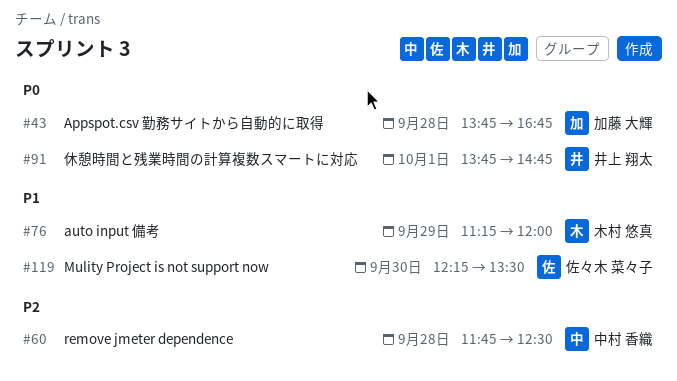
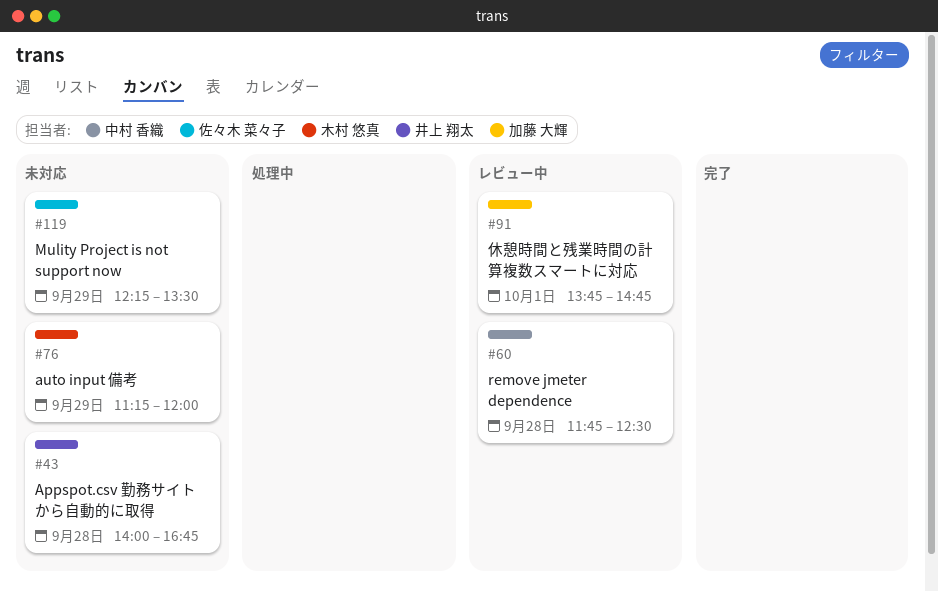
#43, owner: 加藤 大輝 -> 井上 翔太
#43, begins: 13:45 -> 14:00
#91, owner: 井上 翔太 -> 加藤 大輝
#119, day: Sep 30 -> Sep 29

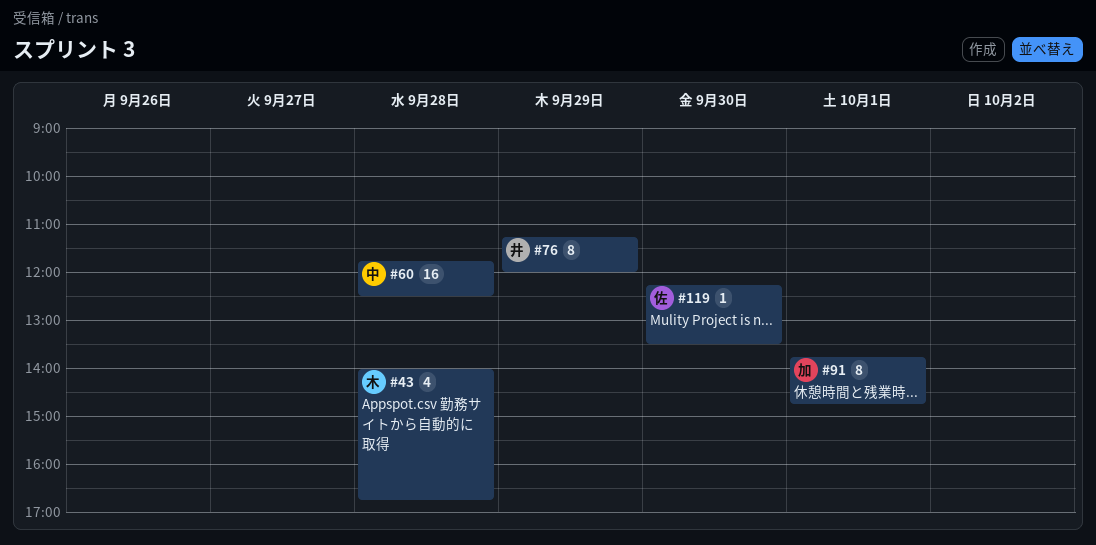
#43, owner: 井上 翔太 -> 木村 悠真
#76, owner: 木村 悠真 -> 井上 翔太
#119, day: Sep 29 -> Sep 30

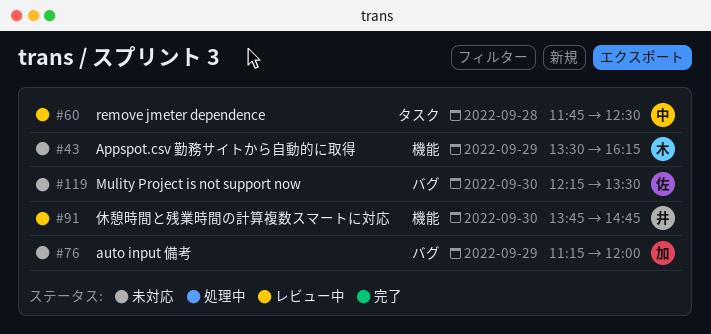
#43, day: Sep 28 -> Sep 29
#43, begins: 14:00 -> 13:30
#43, ends: 16:45 -> 16:15
#76, owner: 井 -> 加
#91, owner: 加 -> 井
#91, day: Oct 1 -> Sep 30

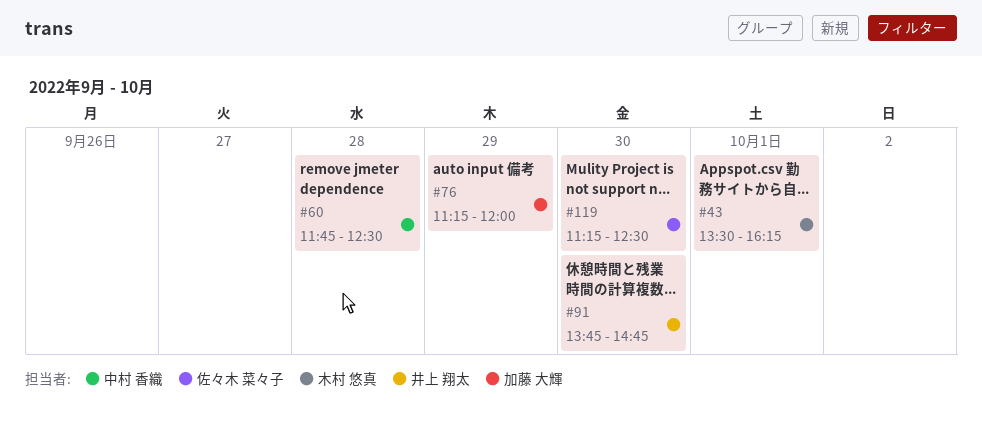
#43, day: Sep 29 -> Oct 1
#119, begins: 12:15 -> 11:15
#119, ends: 13:30 -> 12:30

